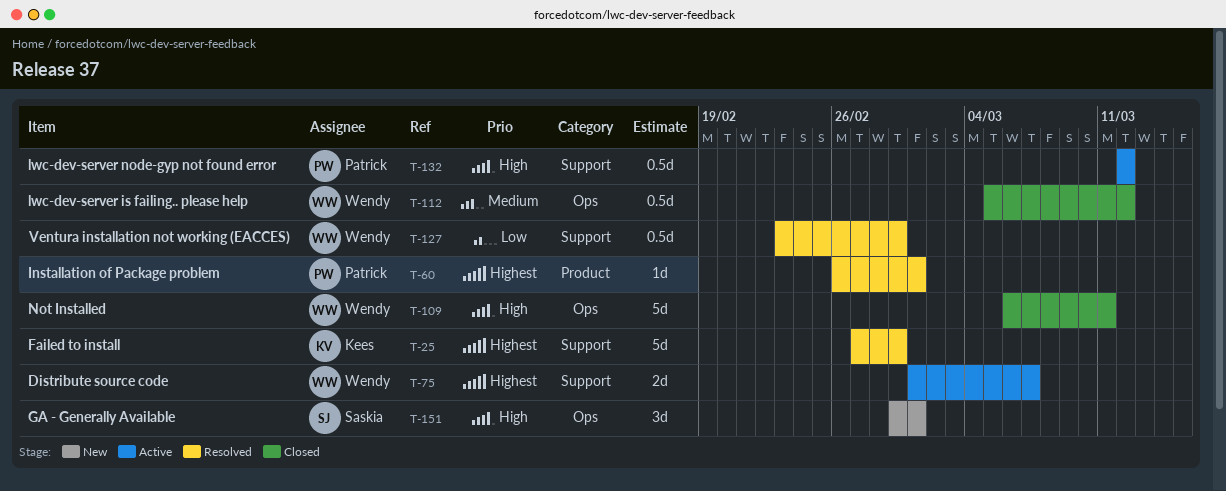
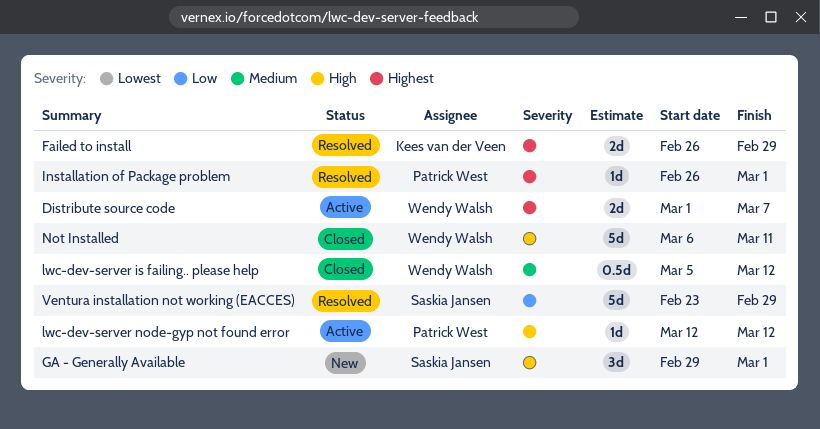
Failed to install, estimate: 5d -> 2d
Failed to install, start: Feb 27 -> Feb 26
lwc-dev-server node-gyp not found error, estimate: 0.5d -> 1d
Ventura installation not working (EACCES), owner: Wendy Walsh -> Saskia Jansen
Ventura installation not working (EACCES), estimate: 0.5d -> 5d

